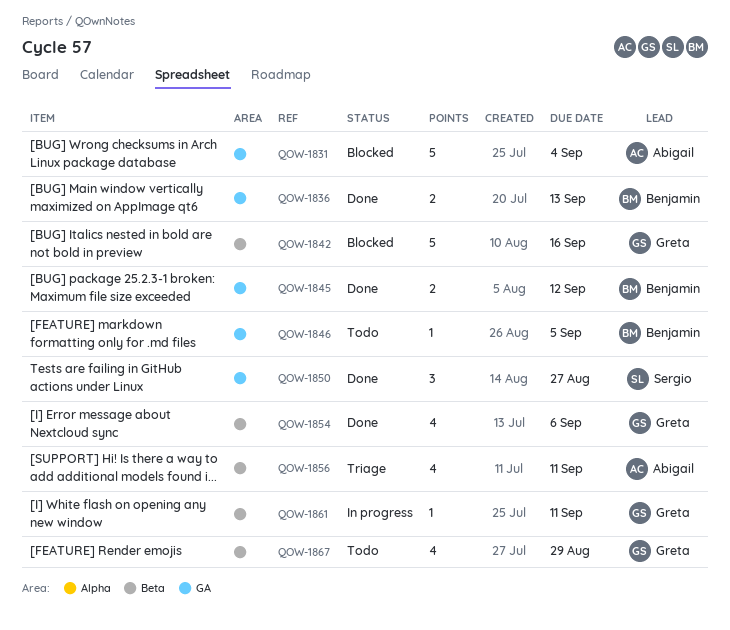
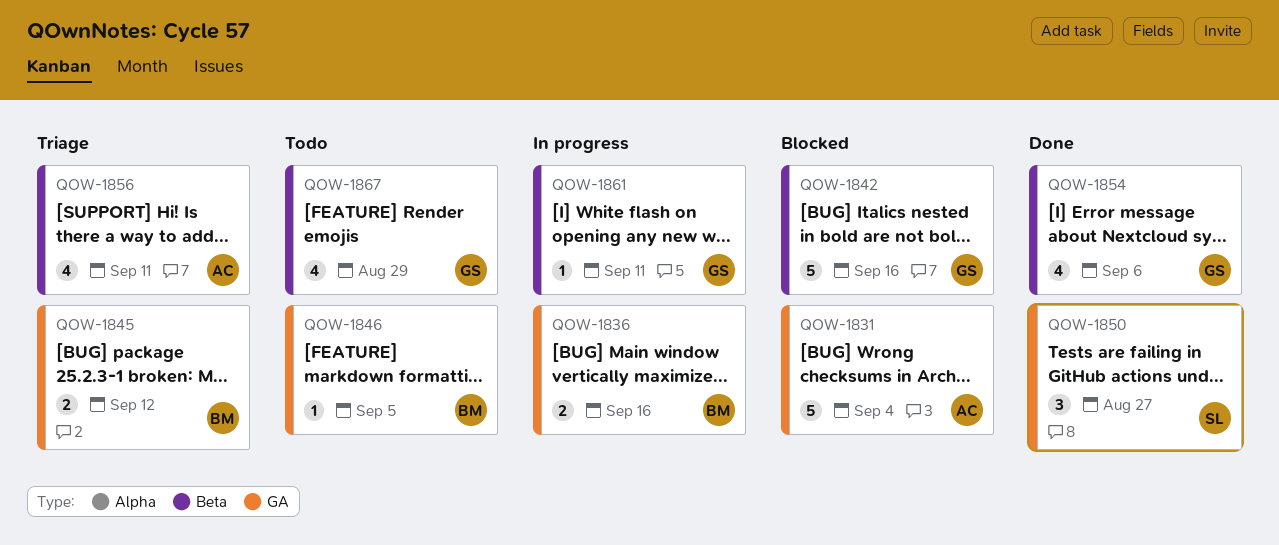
QOW-1836, status: Done -> In progress
QOW-1836, due: Sep 13 -> Sep 16
QOW-1845, status: Done -> Triage

